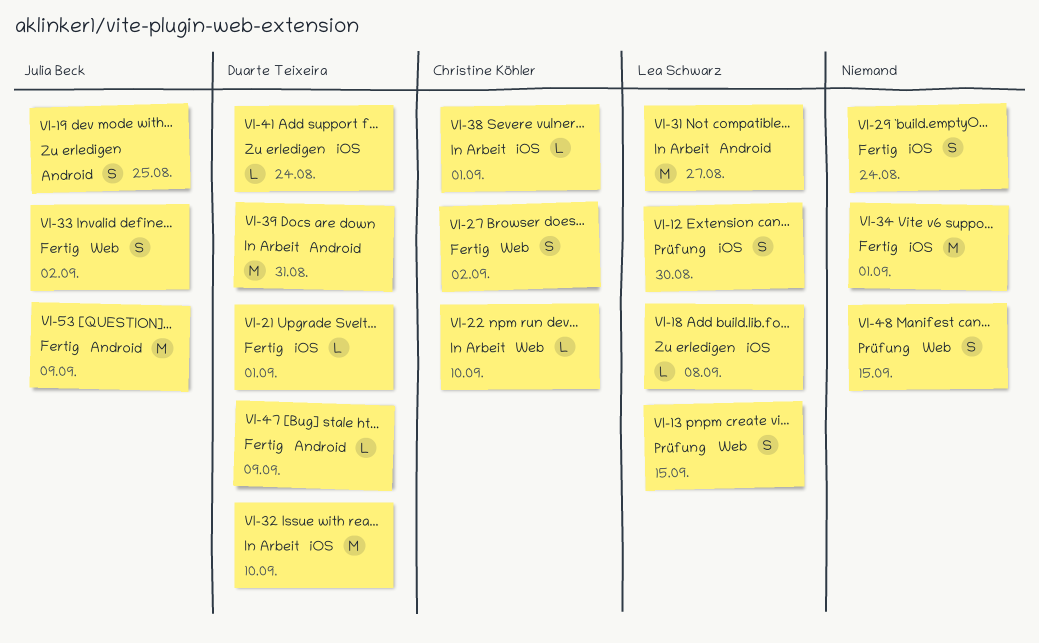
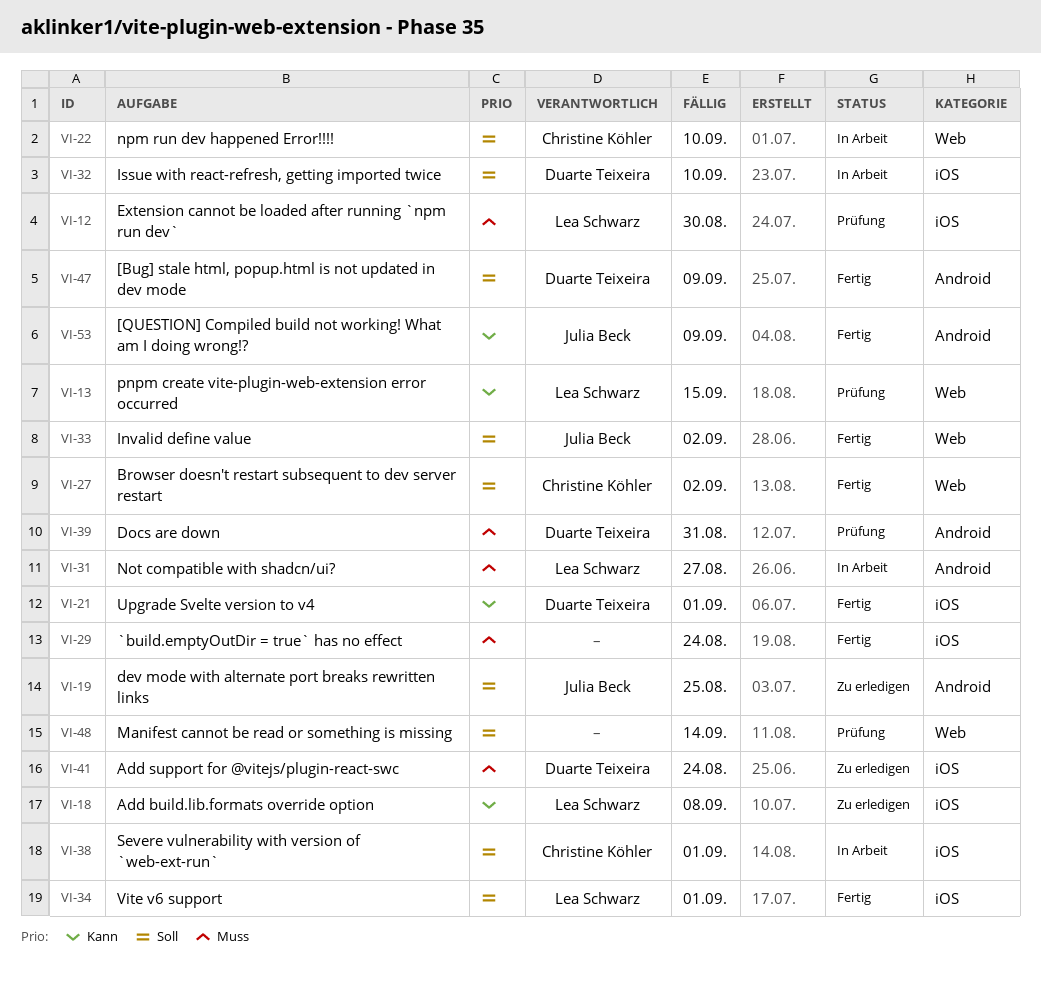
VI-34, owner: none -> Lea Schwarz
VI-39, status: In Arbeit -> Prüfung
VI-48, due: Sep 15 -> Sep 14

